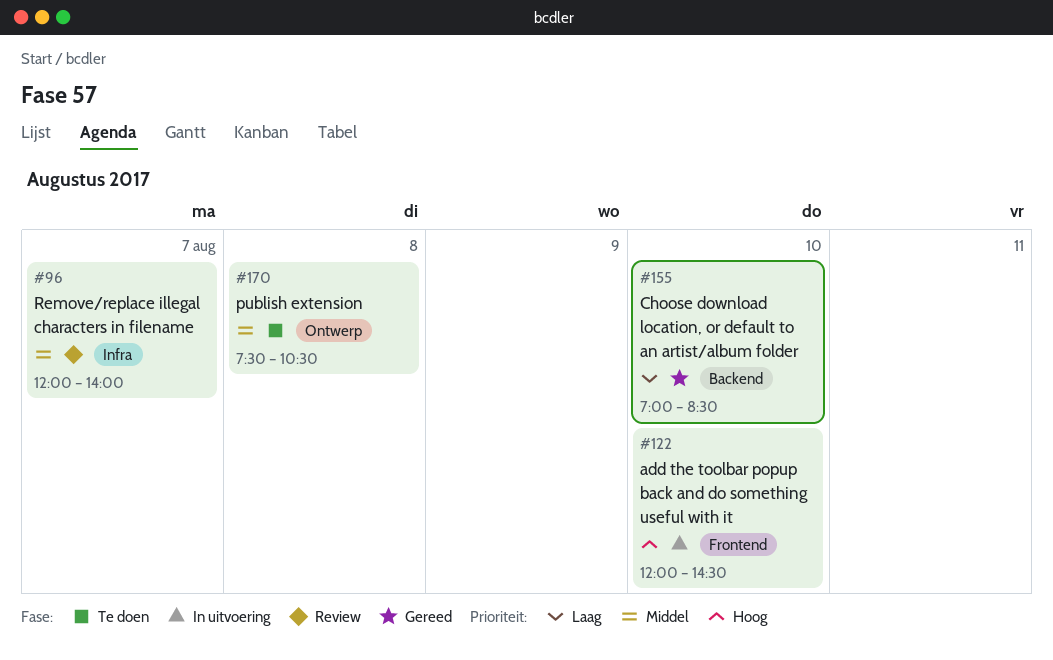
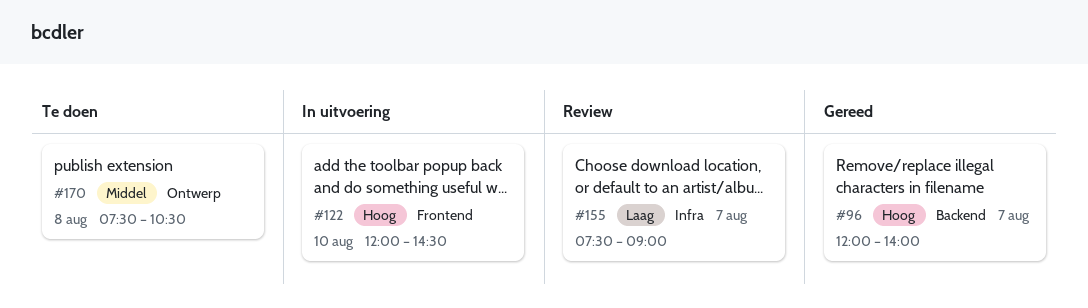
#96, status: Review -> Gereed
#96, priority: Middel -> Hoog
#96, label: Infra -> Backend
#155, status: Gereed -> Review
#155, label: Backend -> Infra
#155, day: Aug 10 -> Aug 7
#155, begins: 07:00 -> 07:30
#155, ends: 08:30 -> 09:00

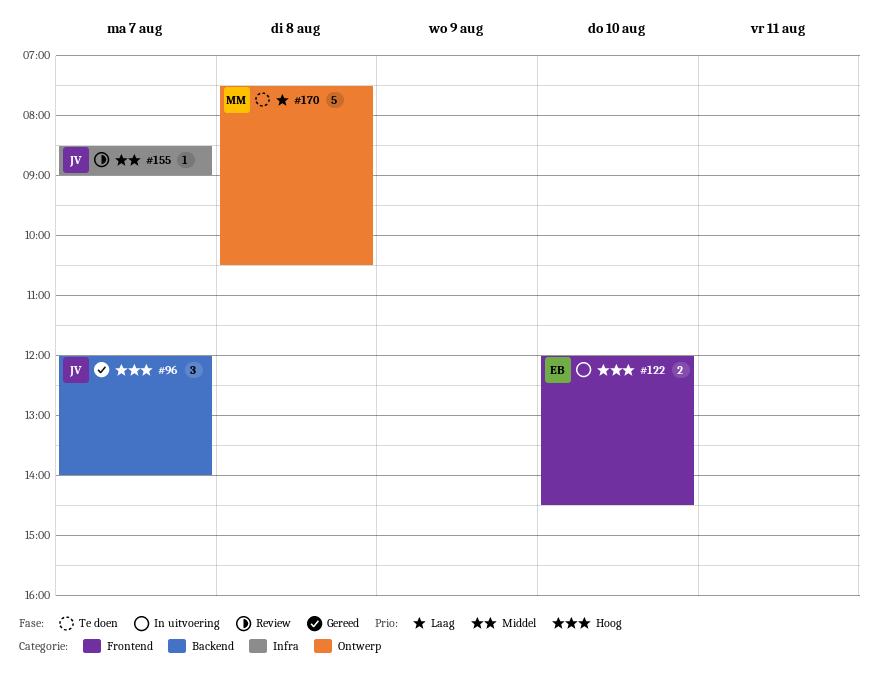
#155, priority: Laag -> Middel
#155, begins: 07:30 -> 08:30
#170, priority: Middel -> Laag

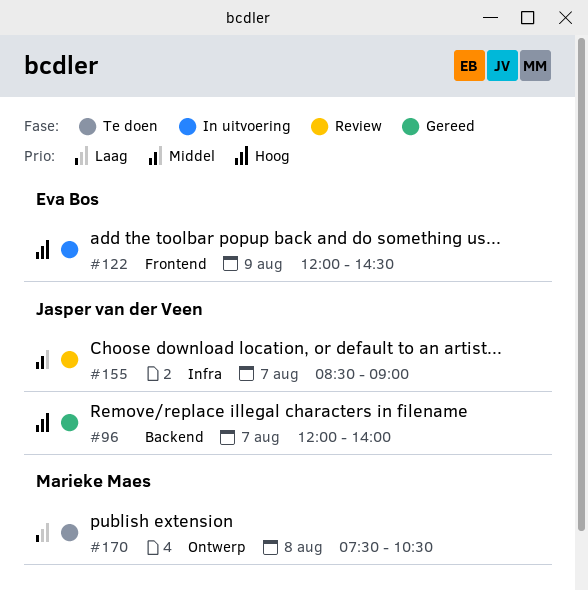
#122, day: Aug 10 -> Aug 9

